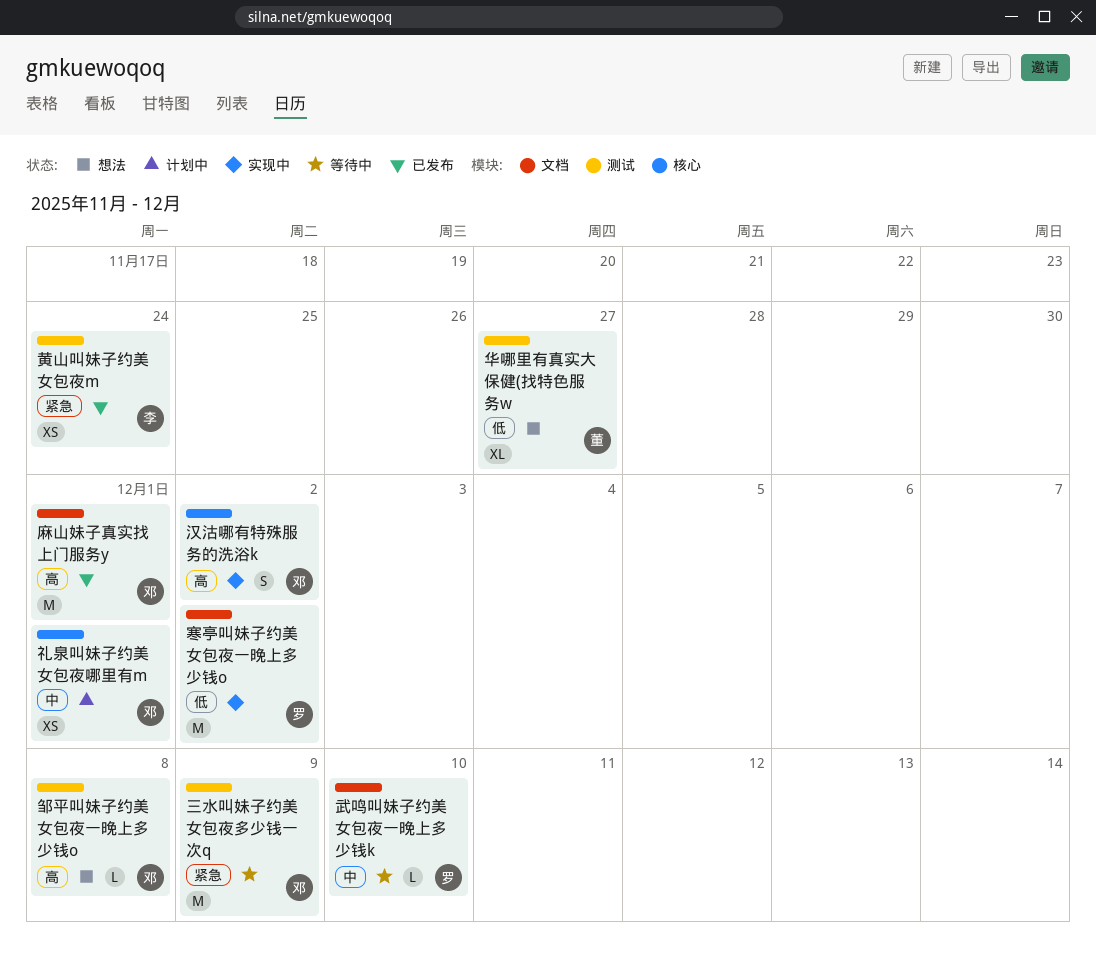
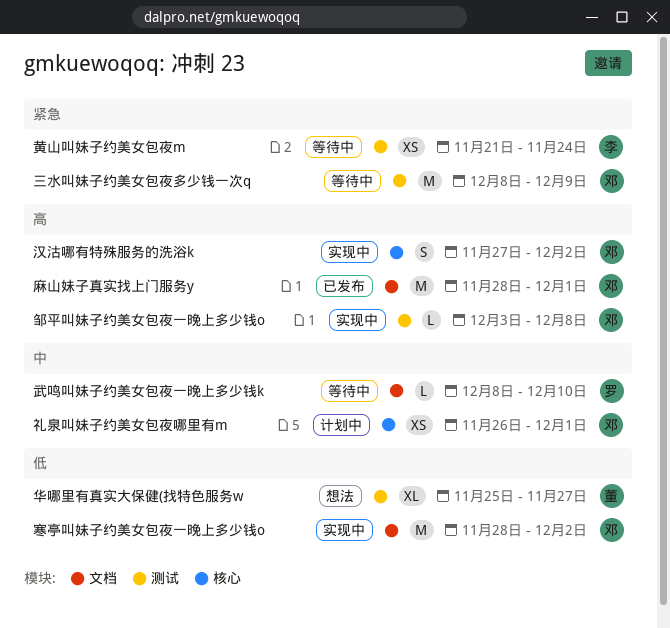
寒亭叫妹子约美女包夜一晚上多少钱o, owner: 罗 -> 邓
邹平叫妹子约美女包夜一晚上多少钱o, status: 想法 -> 实现中
黄山叫妹子约美女包夜m, status: 已发布 -> 等待中

